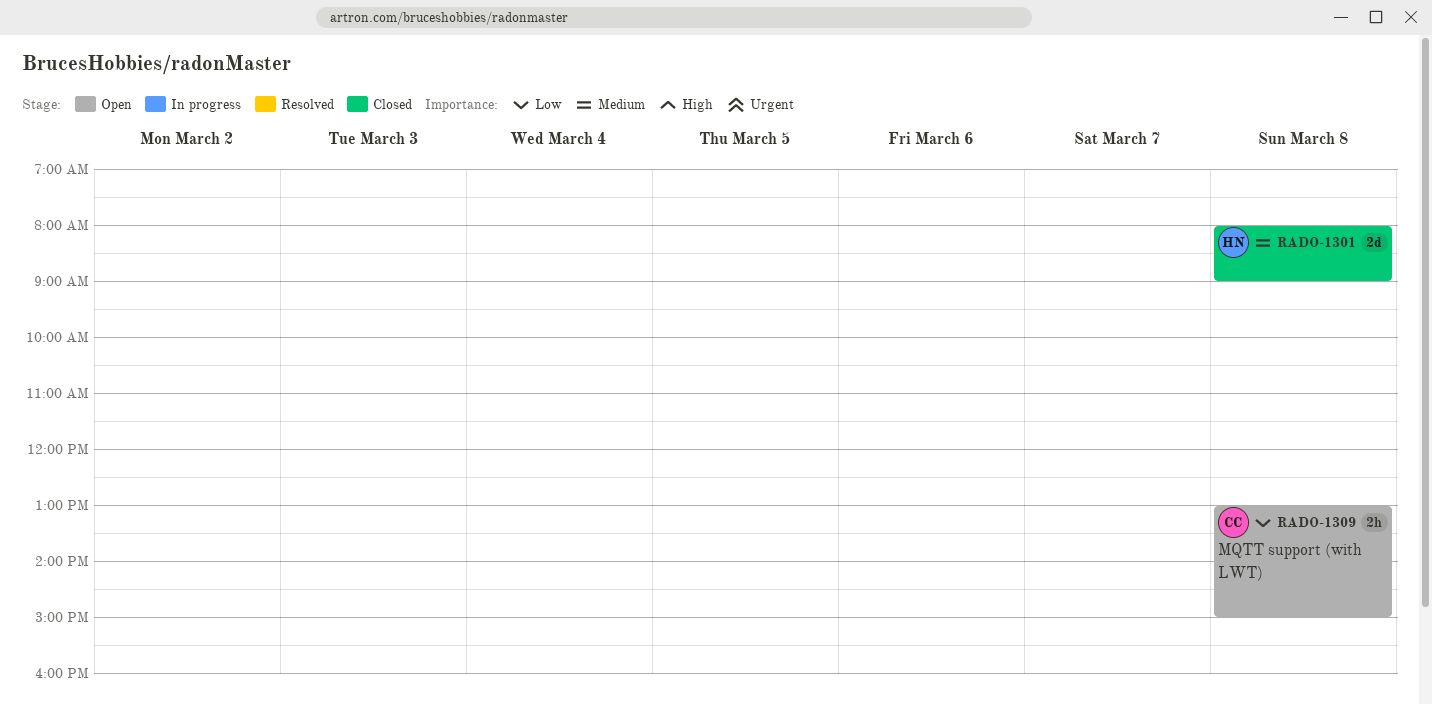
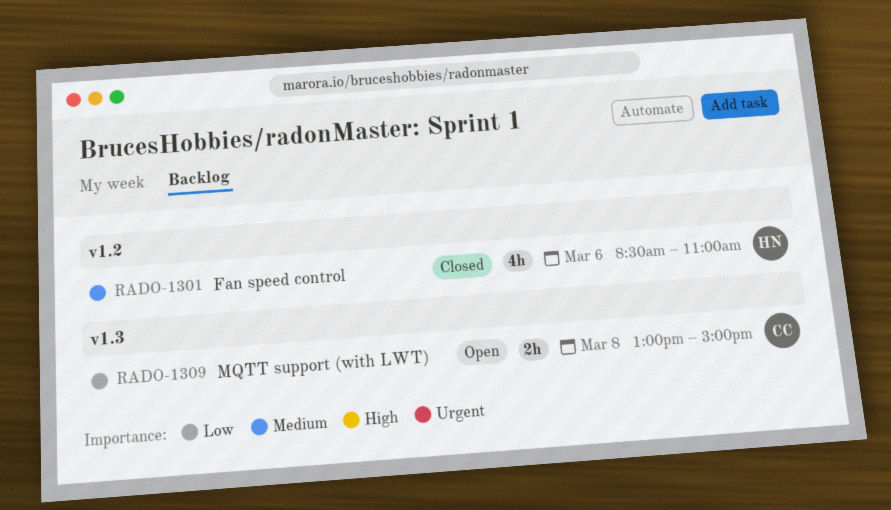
RADO-1301, estimate: 2d -> 4h
RADO-1301, day: Mar 8 -> Mar 6
RADO-1301, begins: 08:00 -> 08:30
RADO-1301, ends: 09:00 -> 11:00

